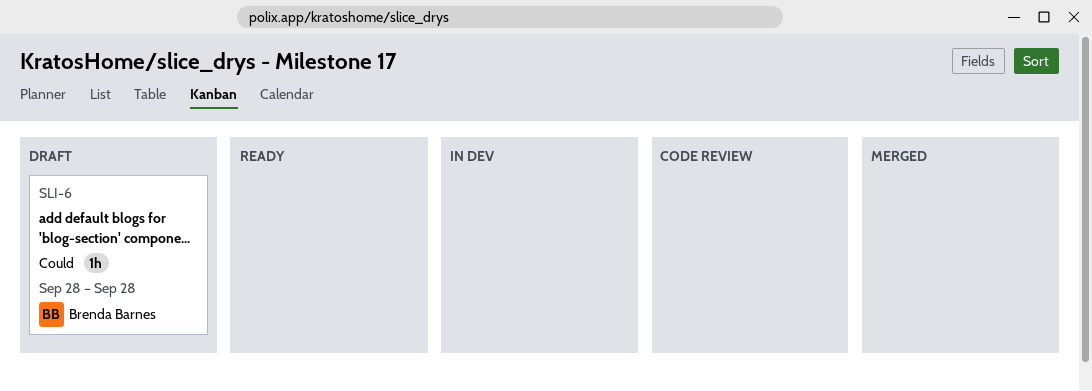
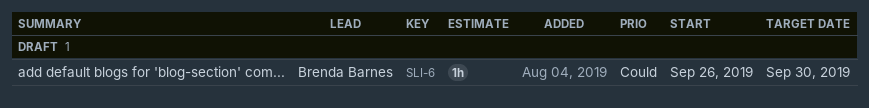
SLI-6, start: Sep 28 -> Sep 26
SLI-6, due: Sep 28 -> Sep 30

